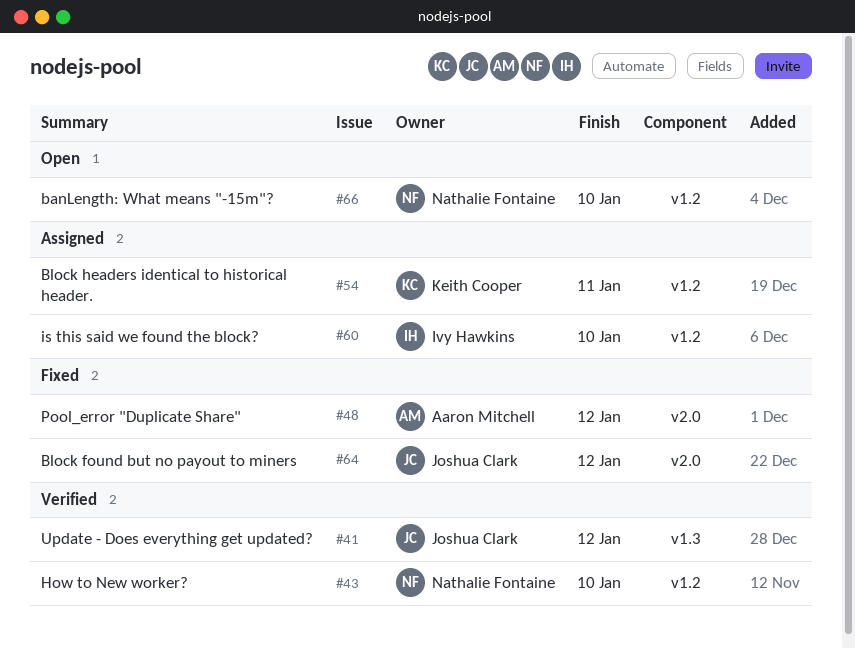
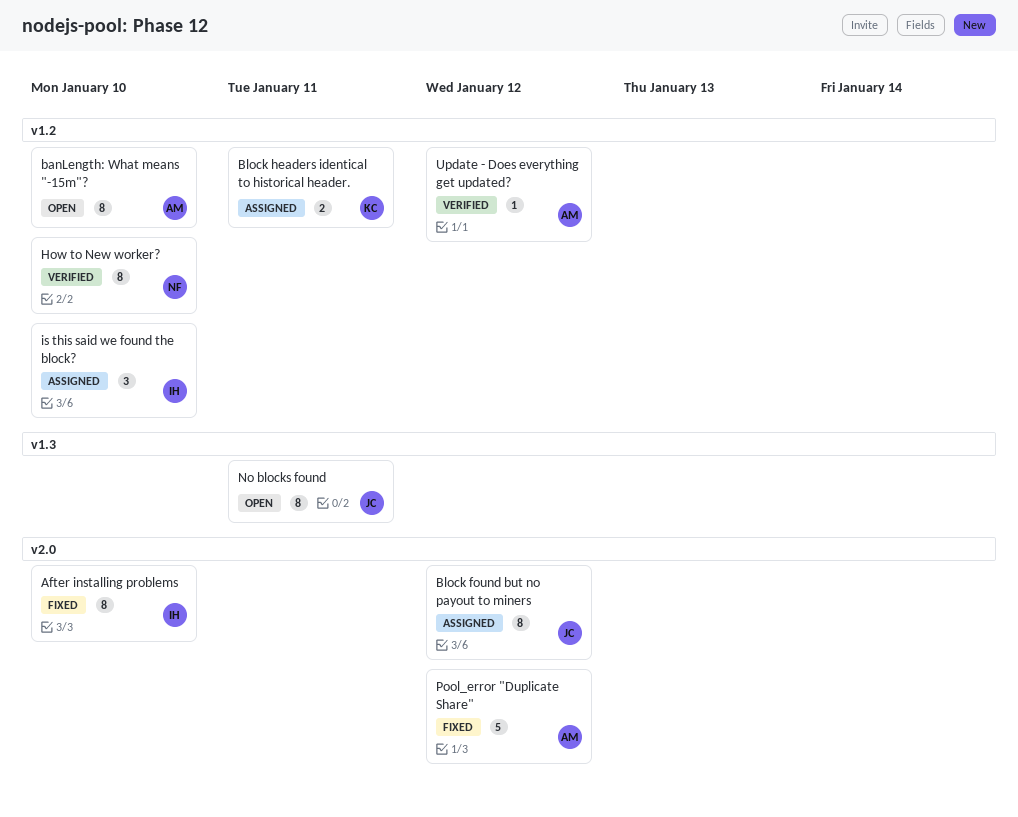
After installing problems: none -> present
banLength: What means "-15m"?, owner: Nathalie Fontaine -> Aaron Mitchell
Block found but no payout to miners, status: Fixed -> Assigned
No blocks found: none -> present
Update - Does everything get updated?, owner: Joshua Clark -> Aaron Mitchell
Update - Does everything get updated?, label: v1.3 -> v1.2

